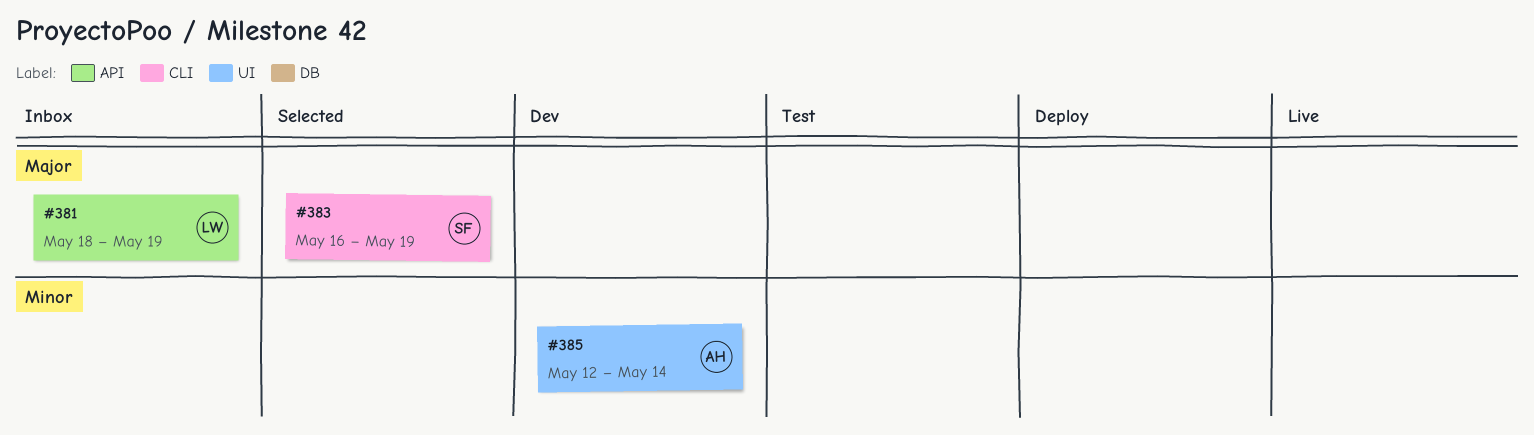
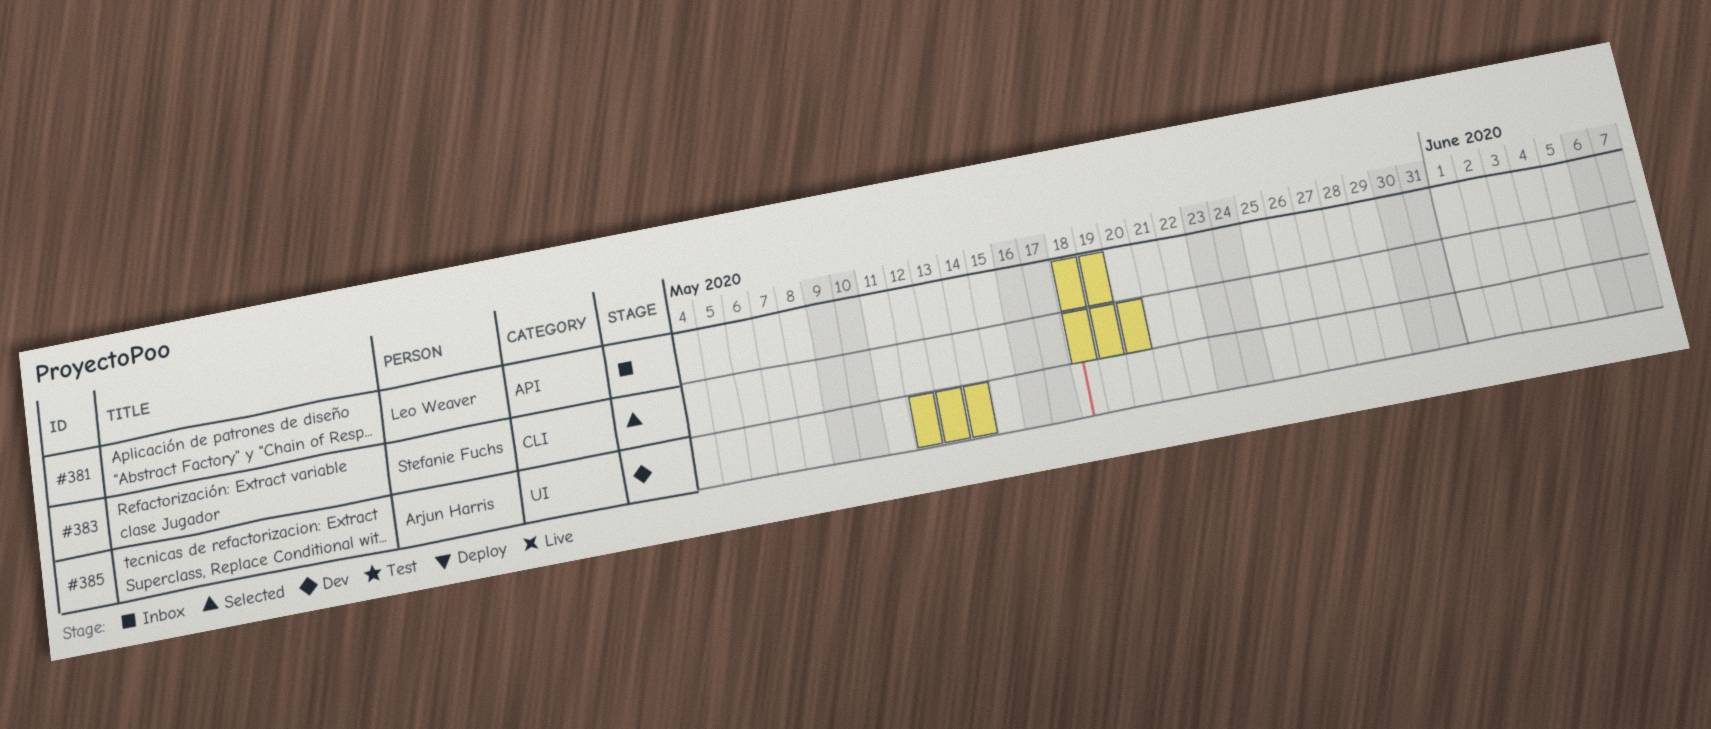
#383, start: May 16 -> May 18
#383, due: May 19 -> May 20

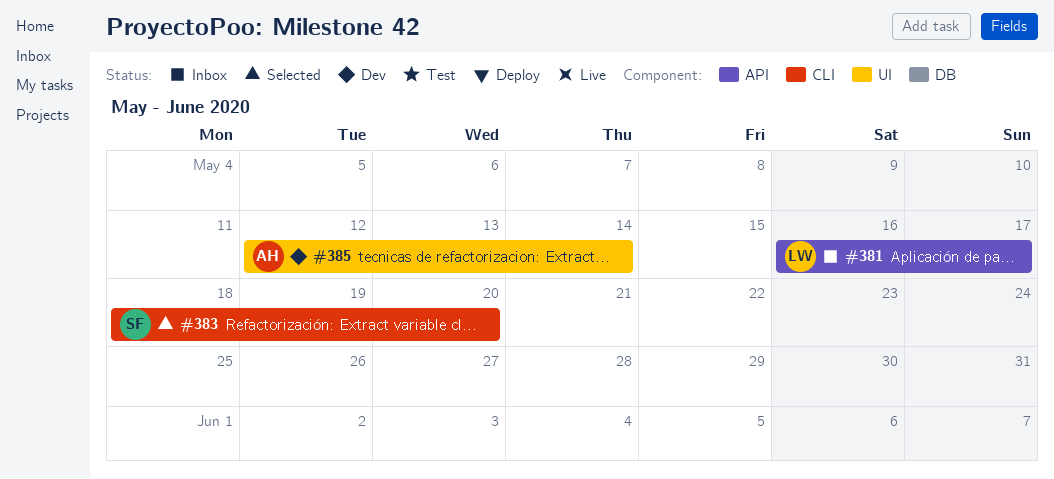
#381, start: May 18 -> May 16
#381, due: May 19 -> May 17

